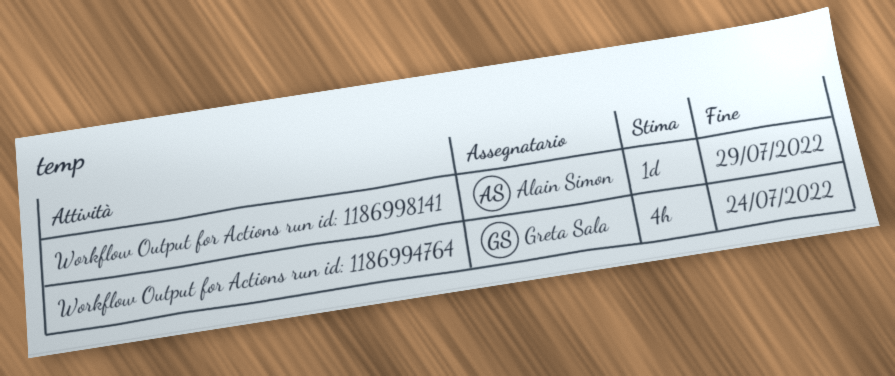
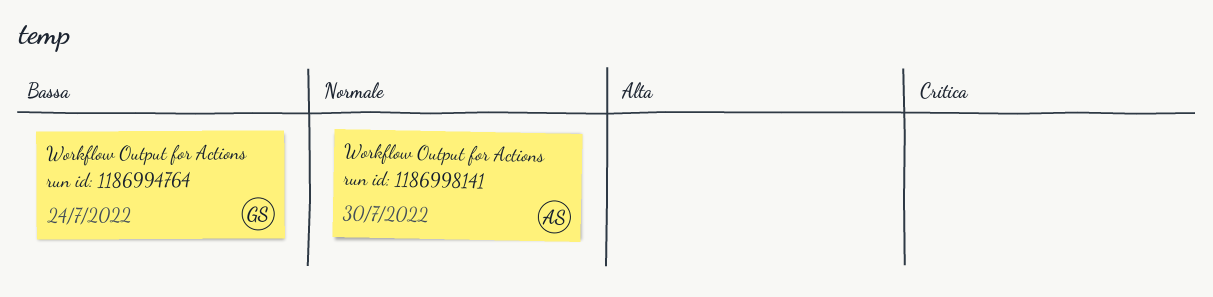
Workflow Output for Actions run id: 1186998141, due: Jul 29 -> Jul 30

